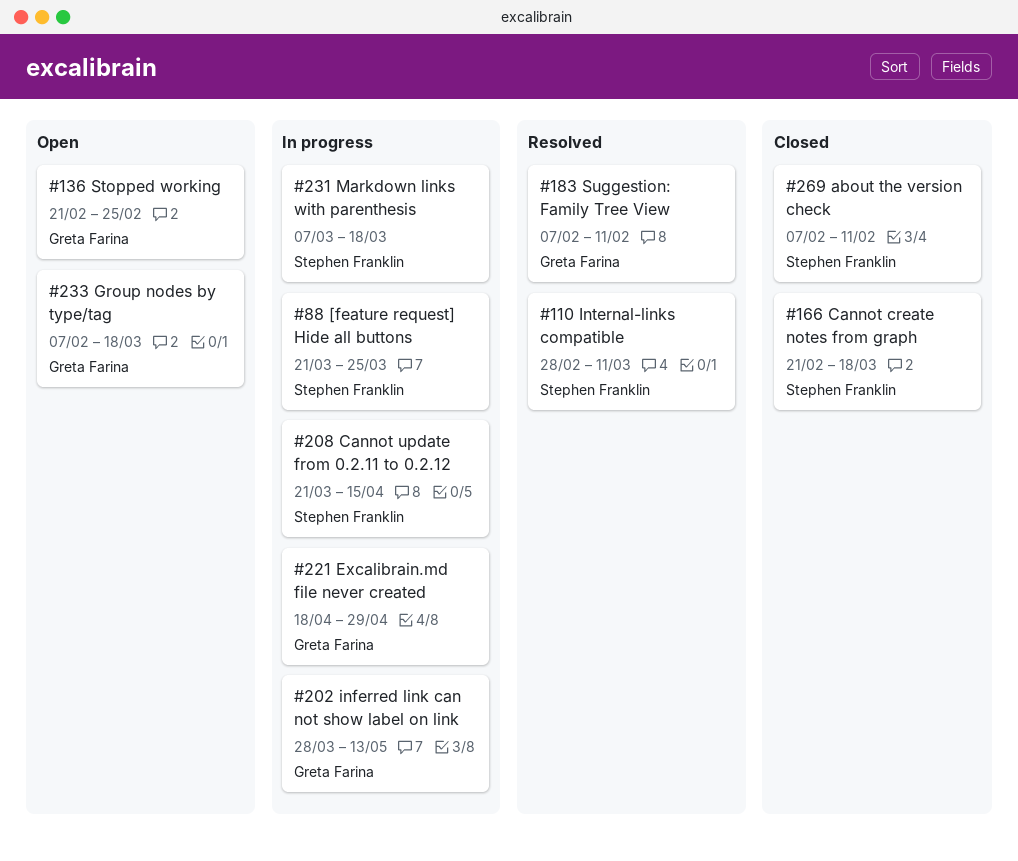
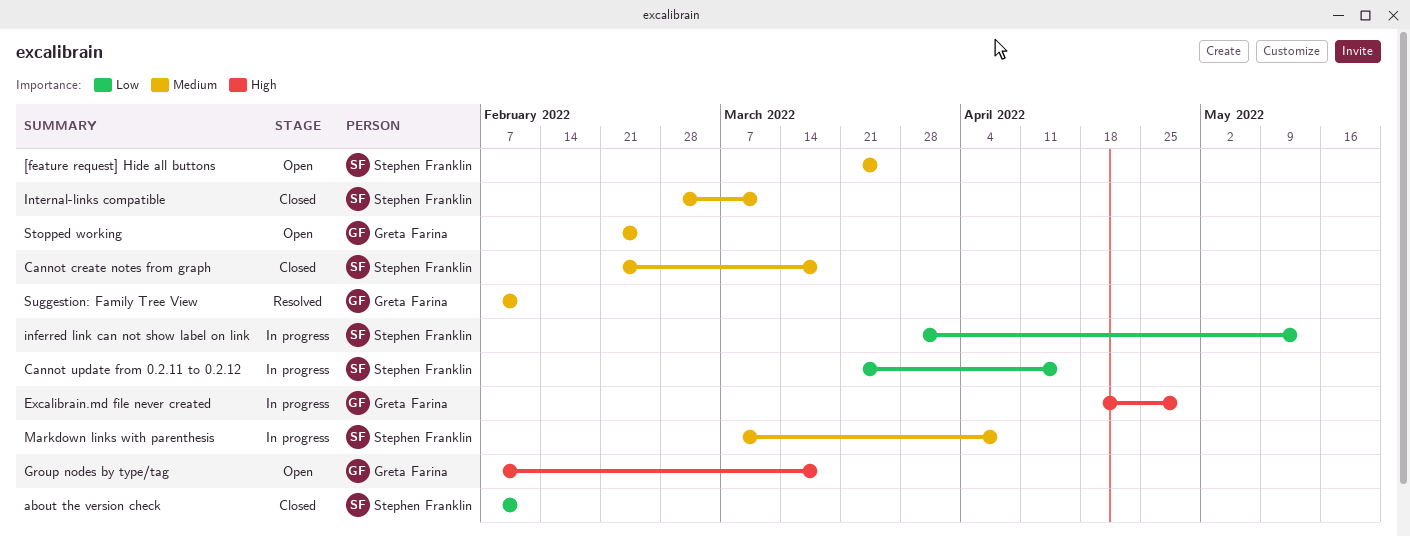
[feature request] Hide all buttons, status: In progress -> Open
inferred link can not show label on link, owner: Greta Farina -> Stephen Franklin
Internal-links compatible, status: Resolved -> Closed
Markdown links with parenthesis, due: Mar 18 -> Apr 8

